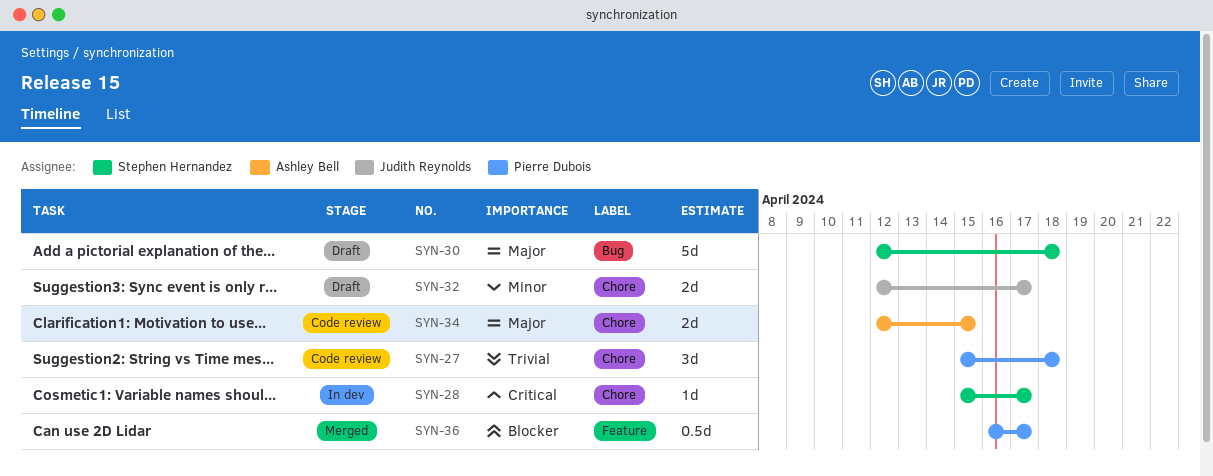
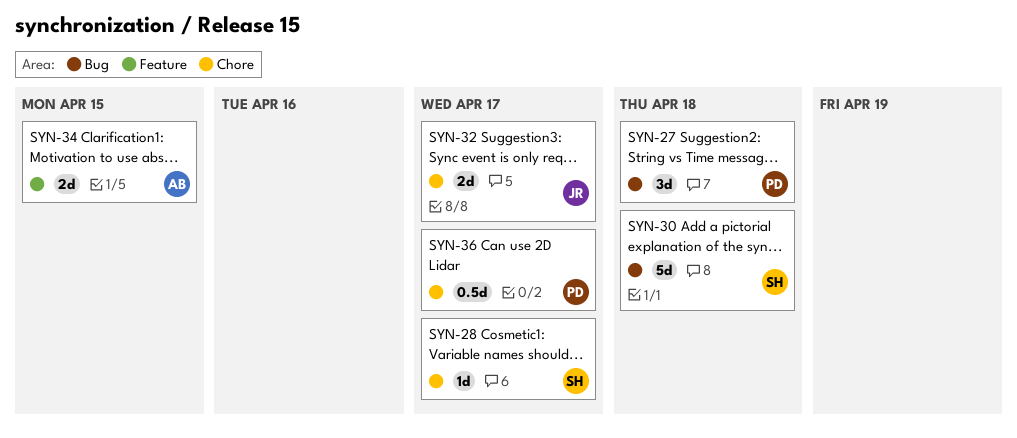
SYN-27, label: Chore -> Bug
SYN-34, label: Chore -> Feature
SYN-36, label: Feature -> Chore

